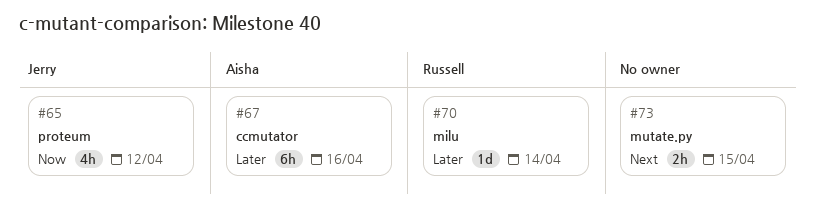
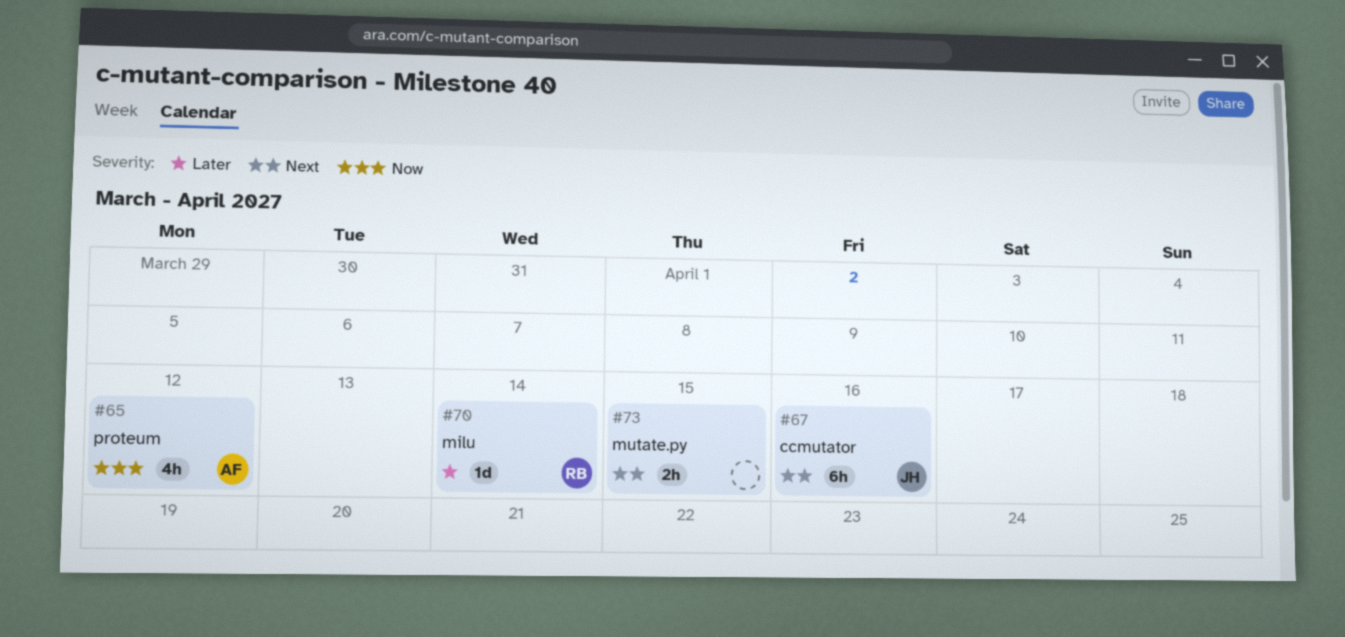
#65, owner: Jerry -> Aisha
#67, owner: Aisha -> Jerry
#67, priority: Later -> Next

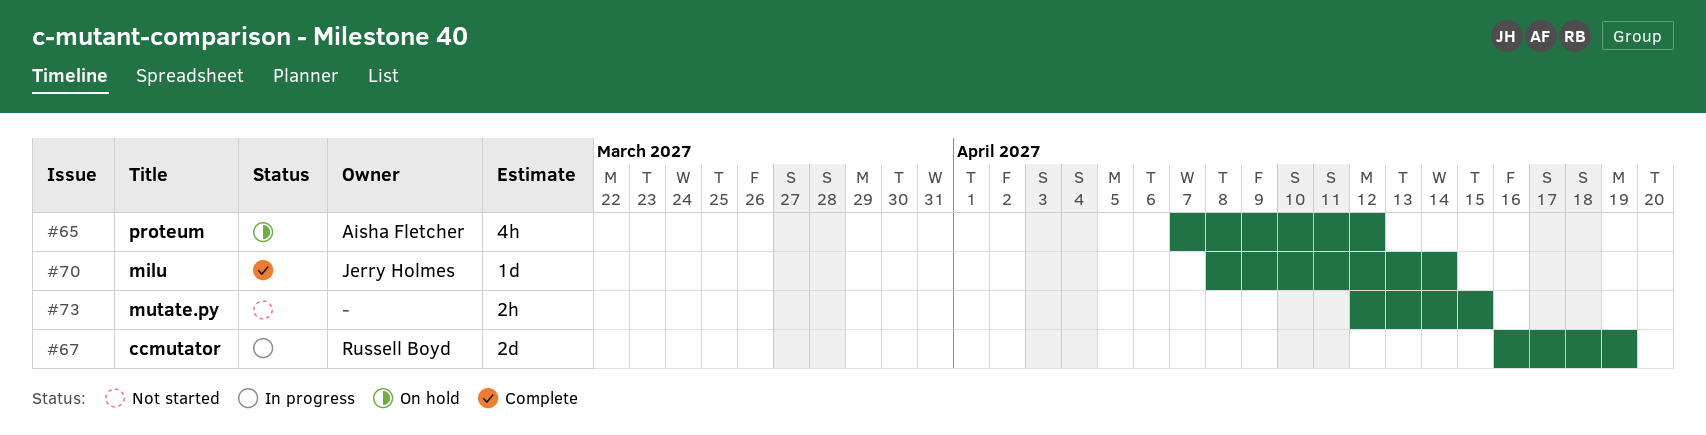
#67, owner: Jerry Holmes -> Russell Boyd
#67, estimate: 6h -> 2d
#67, due: Apr 16 -> Apr 19
#70, owner: Russell Boyd -> Jerry Holmes

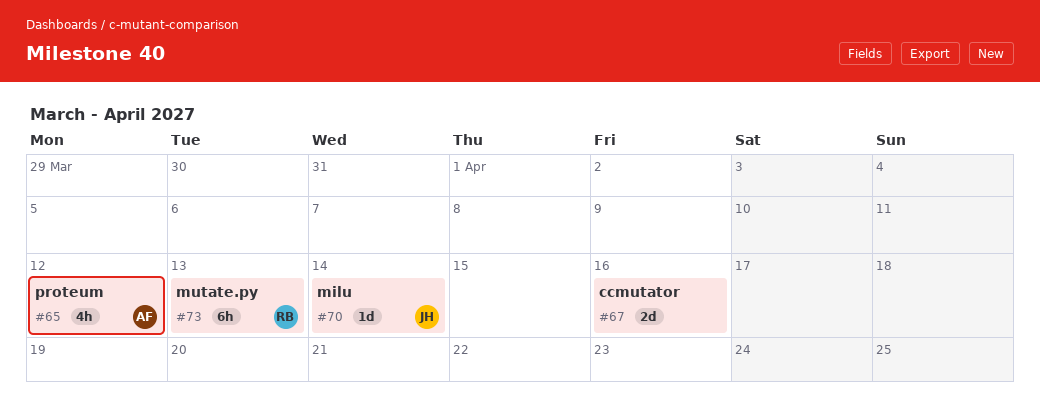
#67, owner: Russell Boyd -> none
#67, due: Apr 19 -> Apr 16
#73, owner: none -> Russell Boyd
#73, estimate: 2h -> 6h
#73, due: Apr 15 -> Apr 13

